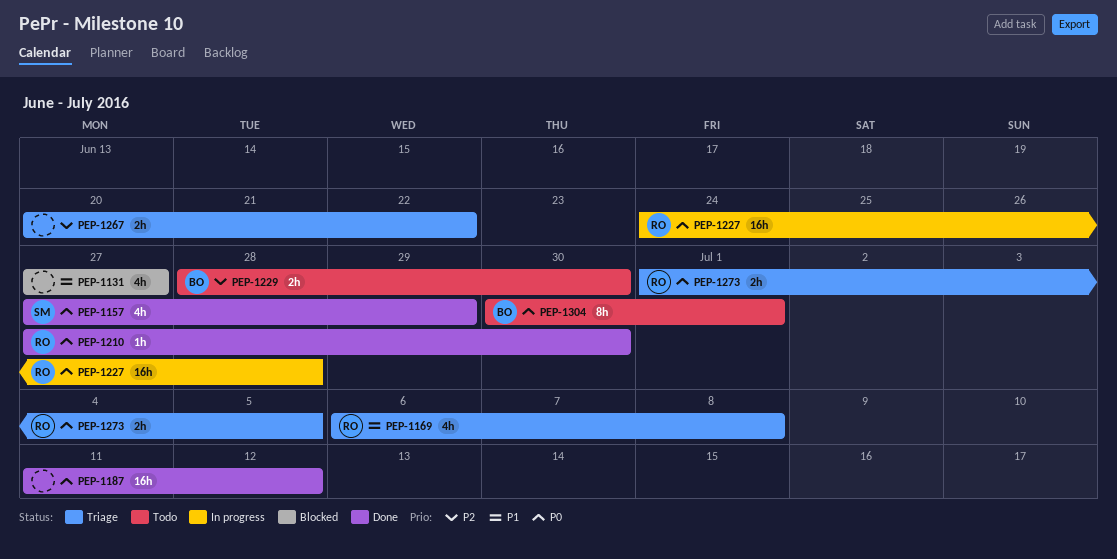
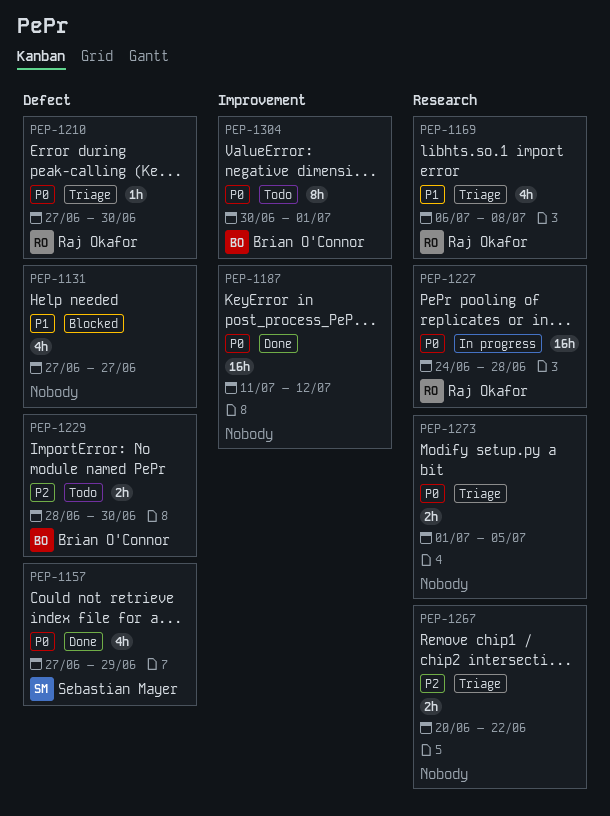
PEP-1210, status: Done -> Triage
PEP-1273, owner: Raj Okafor -> none

